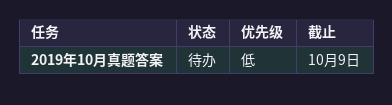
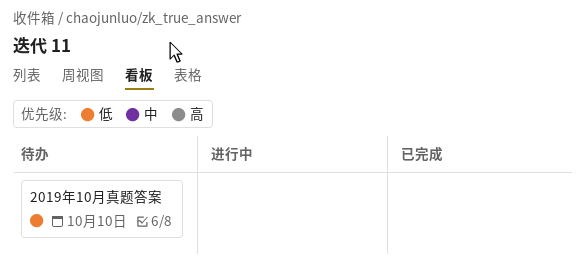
2019年10月真题答案, due: Oct 9 -> Oct 10

